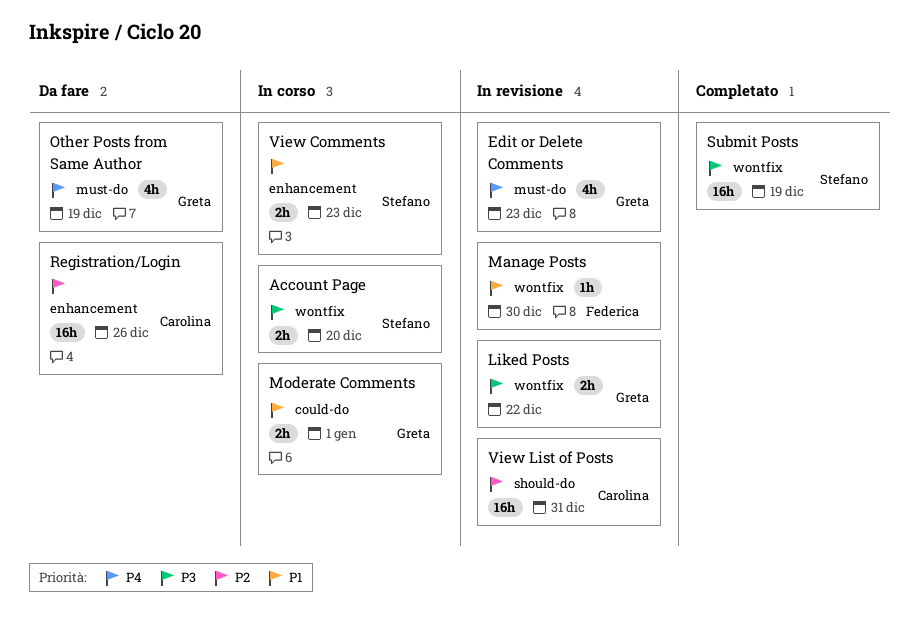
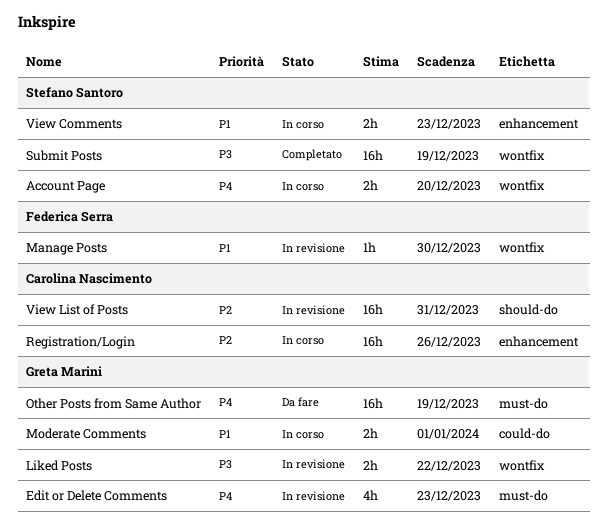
Account Page, priority: P3 -> P4
Other Posts from Same Author, estimate: 4h -> 16h
Registration/Login, status: Da fare -> In corso

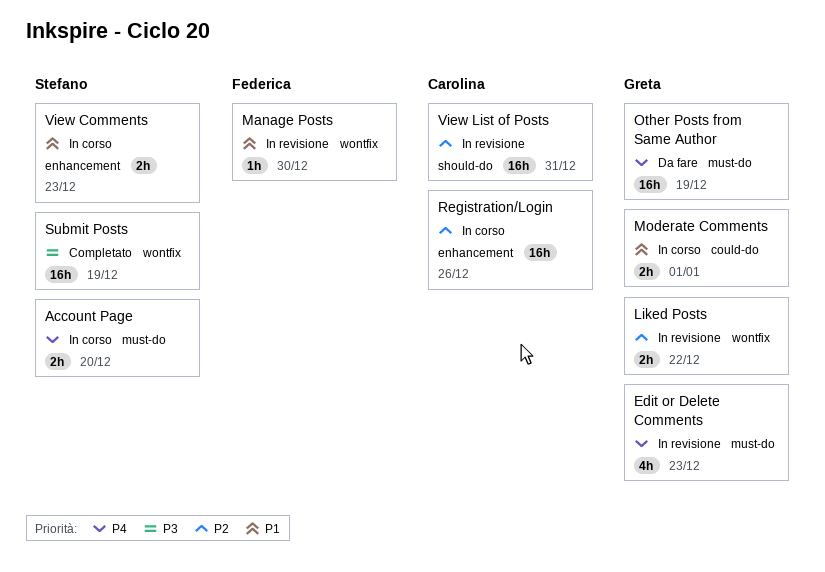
Account Page, label: wontfix -> must-do
Liked Posts, priority: P3 -> P2

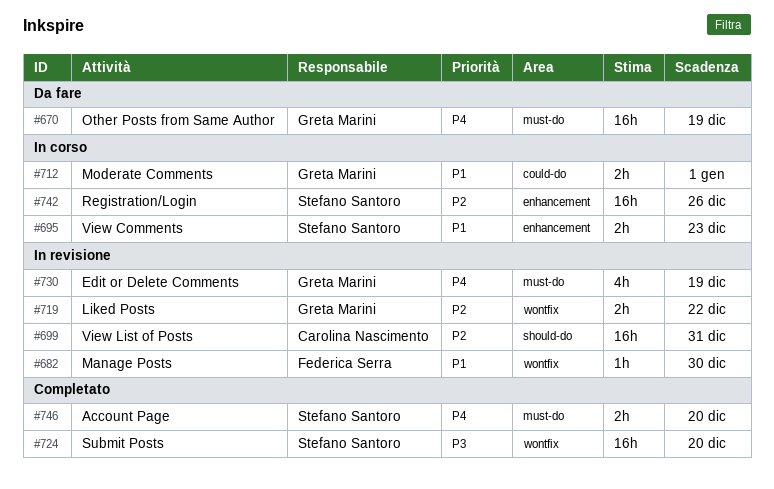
Account Page, status: In corso -> Completato
Edit or Delete Comments, due: Dec 23 -> Dec 19
Registration/Login, owner: Carolina Nascimento -> Stefano Santoro
Submit Posts, due: Dec 19 -> Dec 20

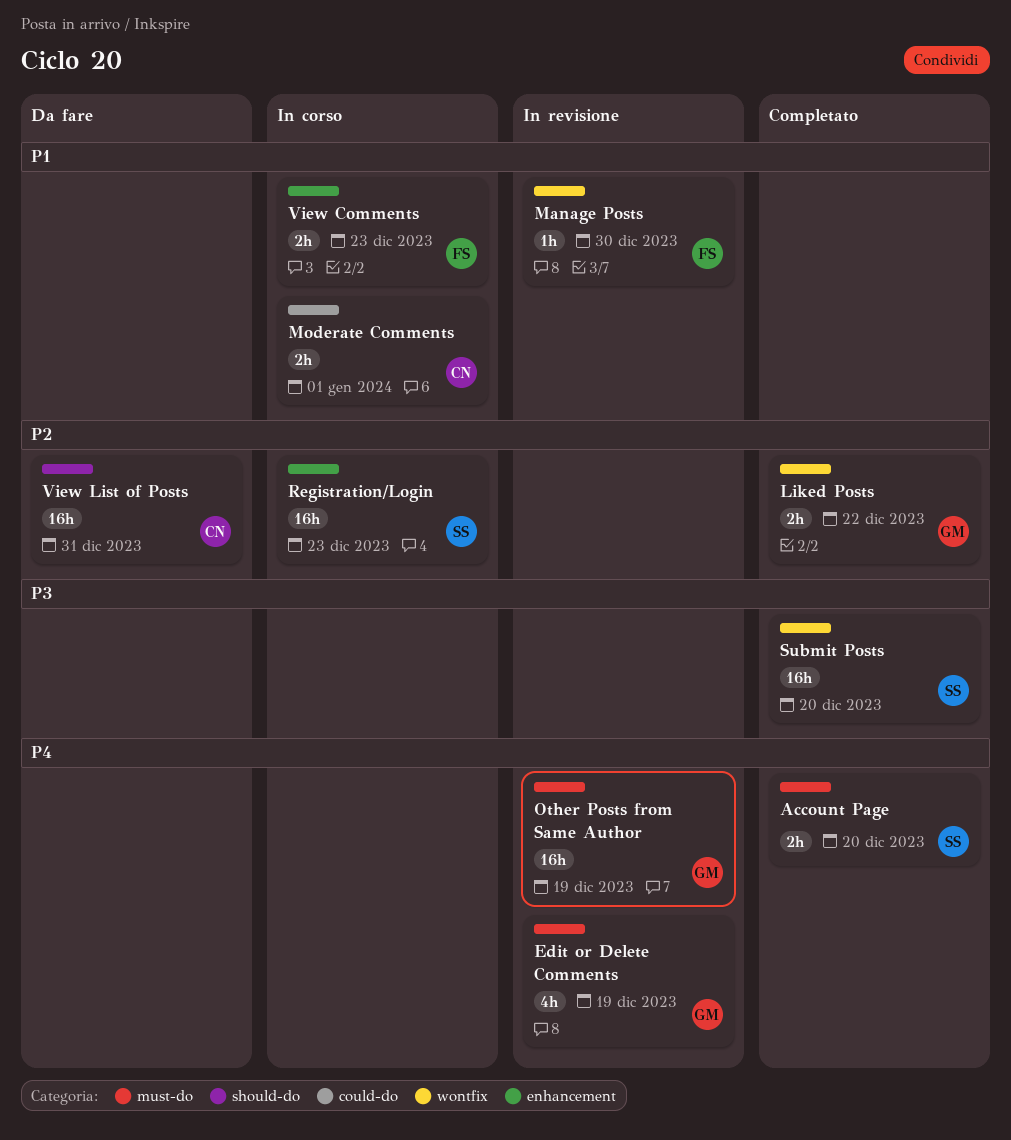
Liked Posts, status: In revisione -> Completato
Moderate Comments, owner: Greta Marini -> Carolina Nascimento
Other Posts from Same Author, status: Da fare -> In revisione
Registration/Login, due: Dec 26 -> Dec 23
View Comments, owner: Stefano Santoro -> Federica Serra
View List of Posts, status: In revisione -> Da fare

